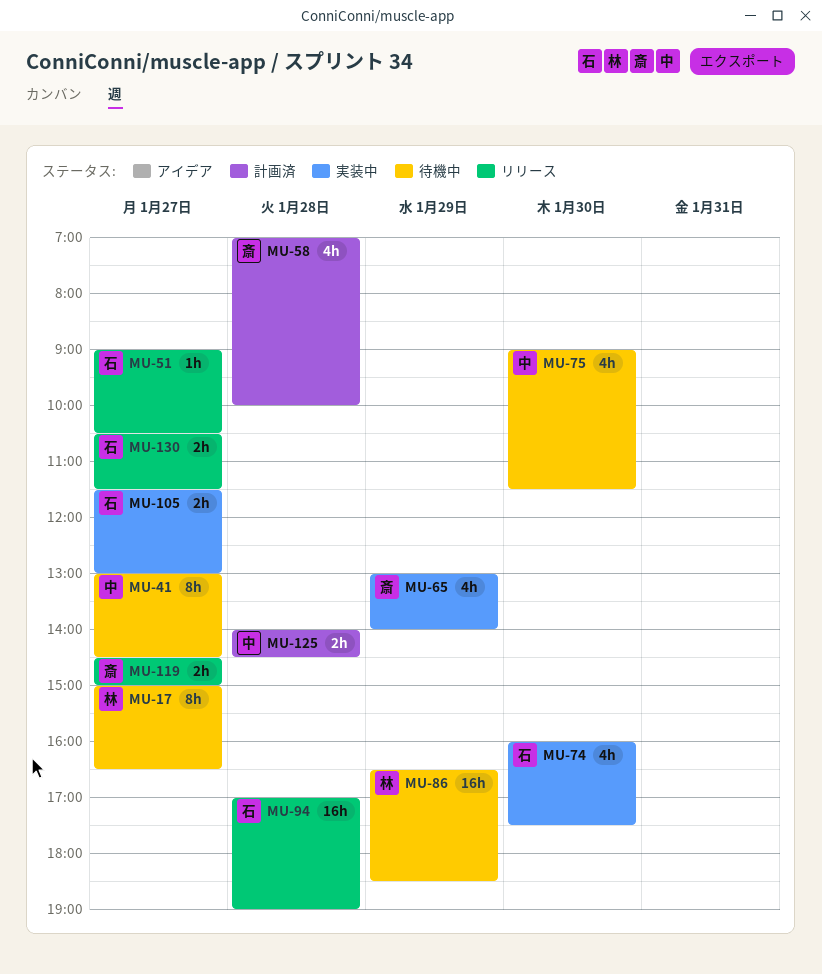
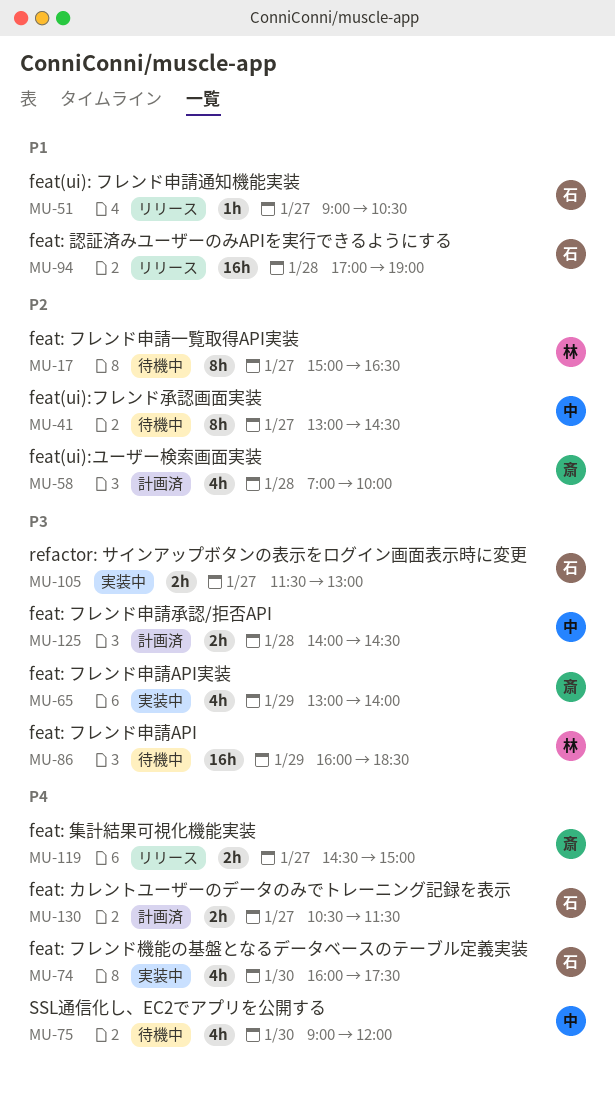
MU-75, ends: 11:30 -> 12:00
MU-86, begins: 16:30 -> 16:00
MU-130, status: リリース -> 計画済

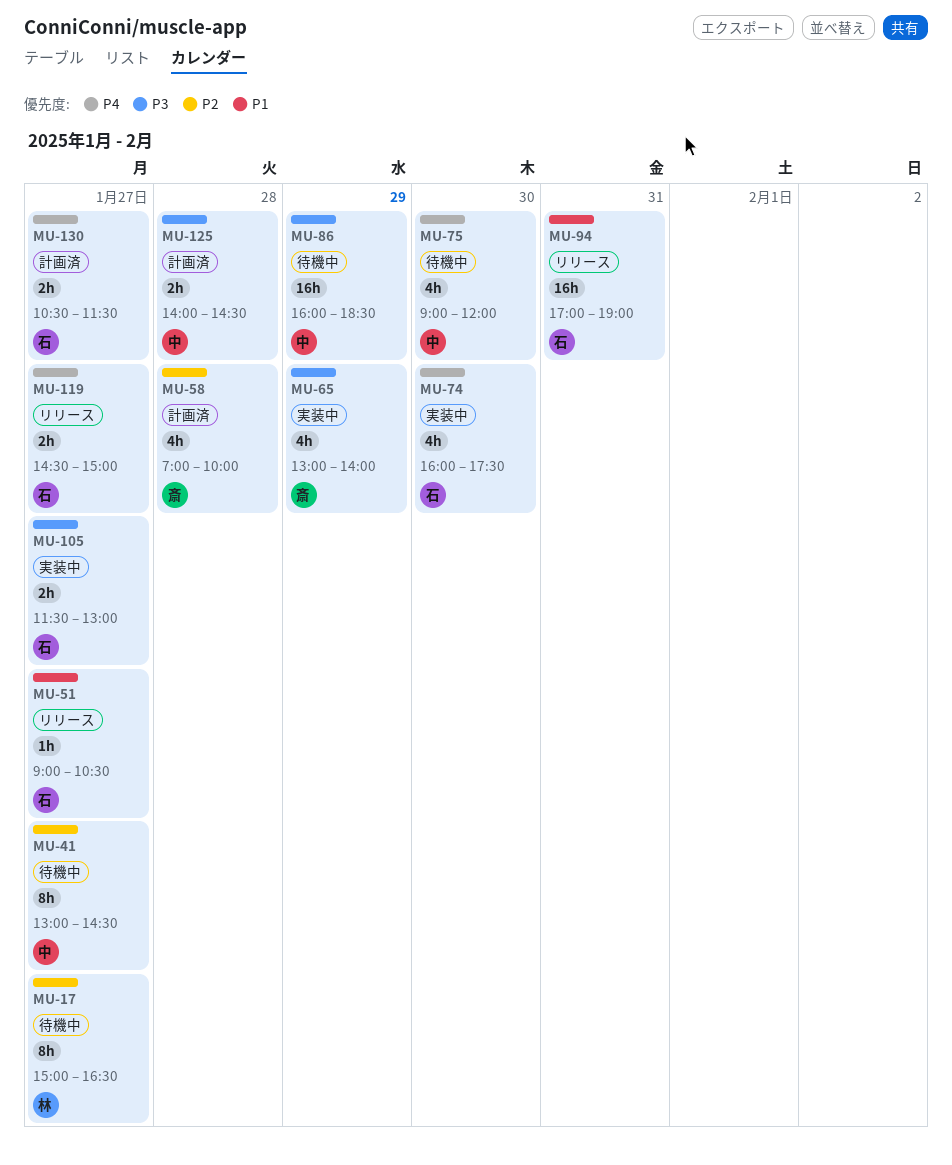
MU-86, owner: 林 -> 中
MU-94, day: Jan 28 -> Jan 31
MU-119, owner: 斎 -> 石

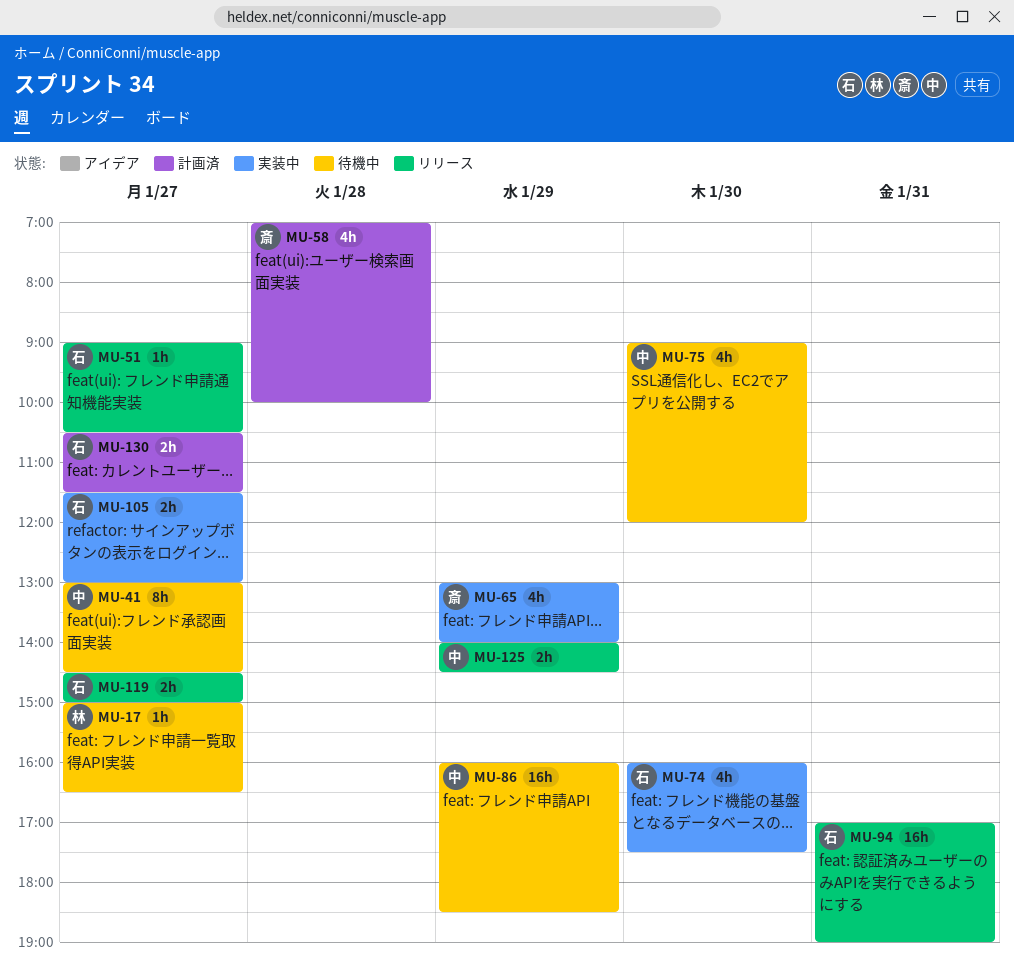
MU-17, estimate: 8h -> 1h
MU-125, status: 計画済 -> リリース
MU-125, day: Jan 28 -> Jan 29

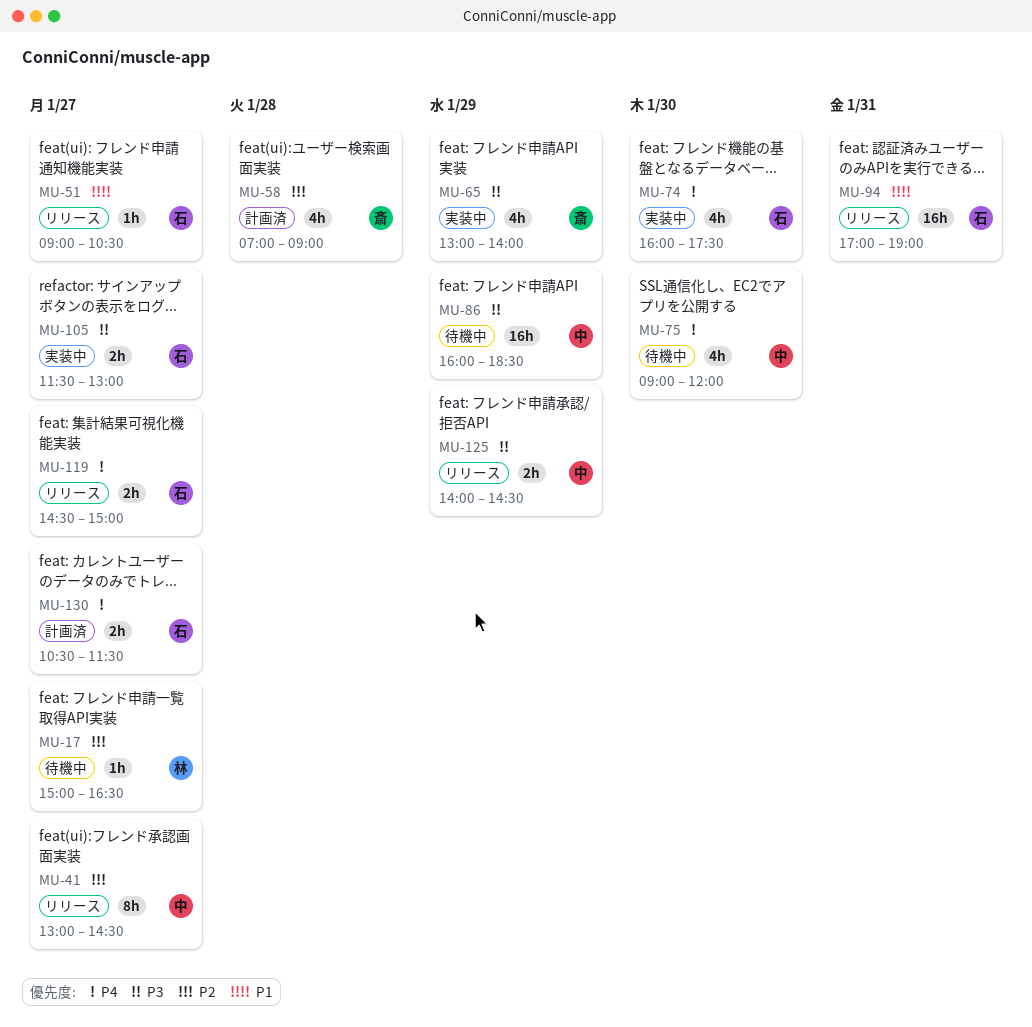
MU-41, status: 待機中 -> リリース
MU-58, ends: 10:00 -> 09:00

